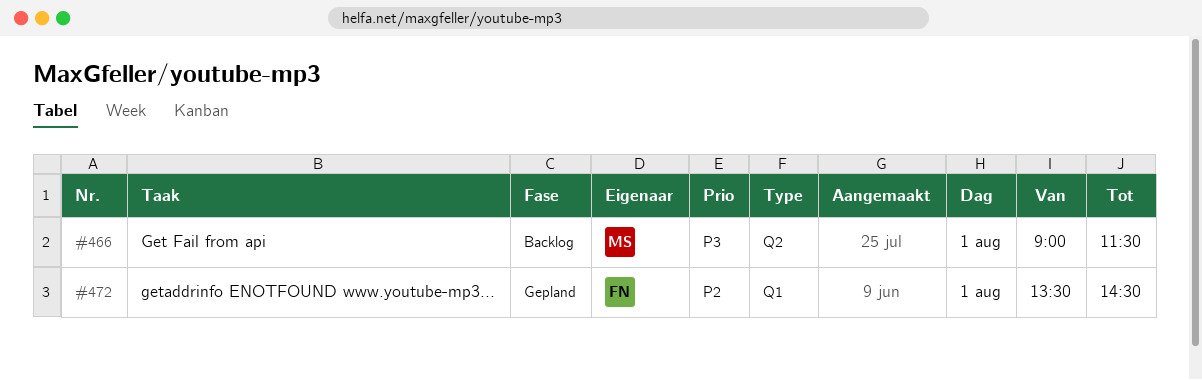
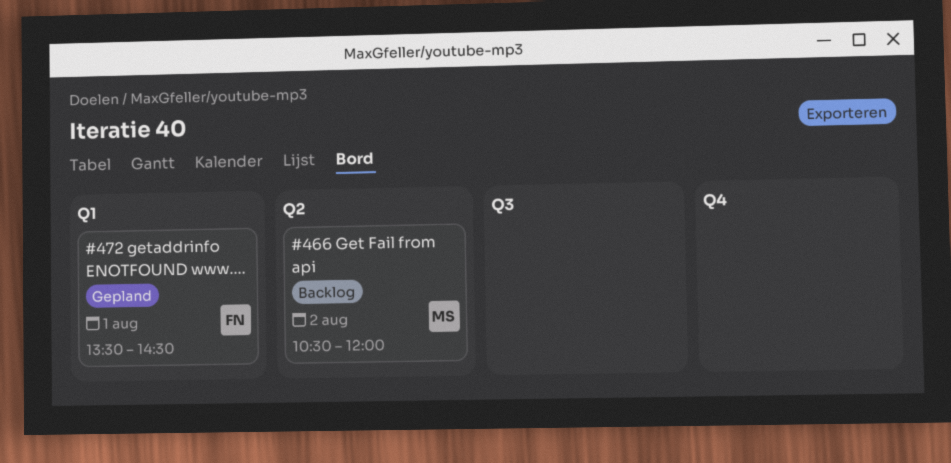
#466, day: Aug 1 -> Aug 2
#466, begins: 09:00 -> 10:30
#466, ends: 11:30 -> 12:00

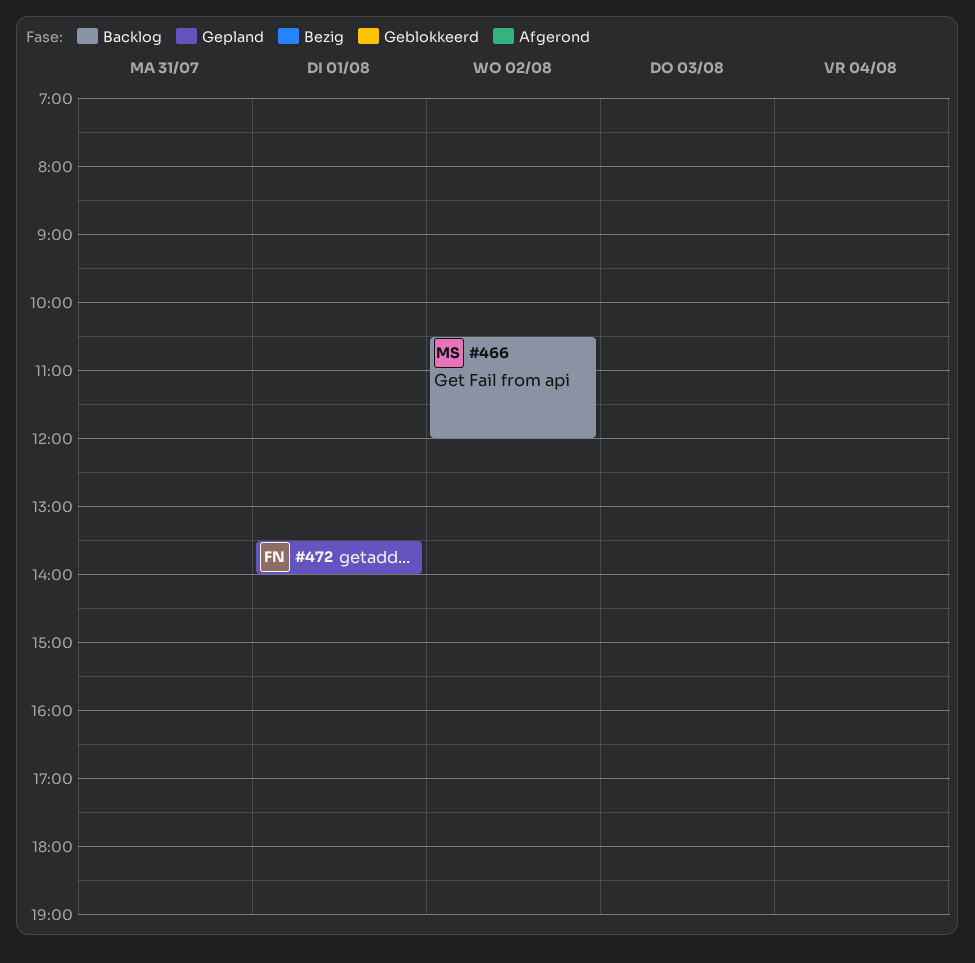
#472, ends: 14:30 -> 14:00

